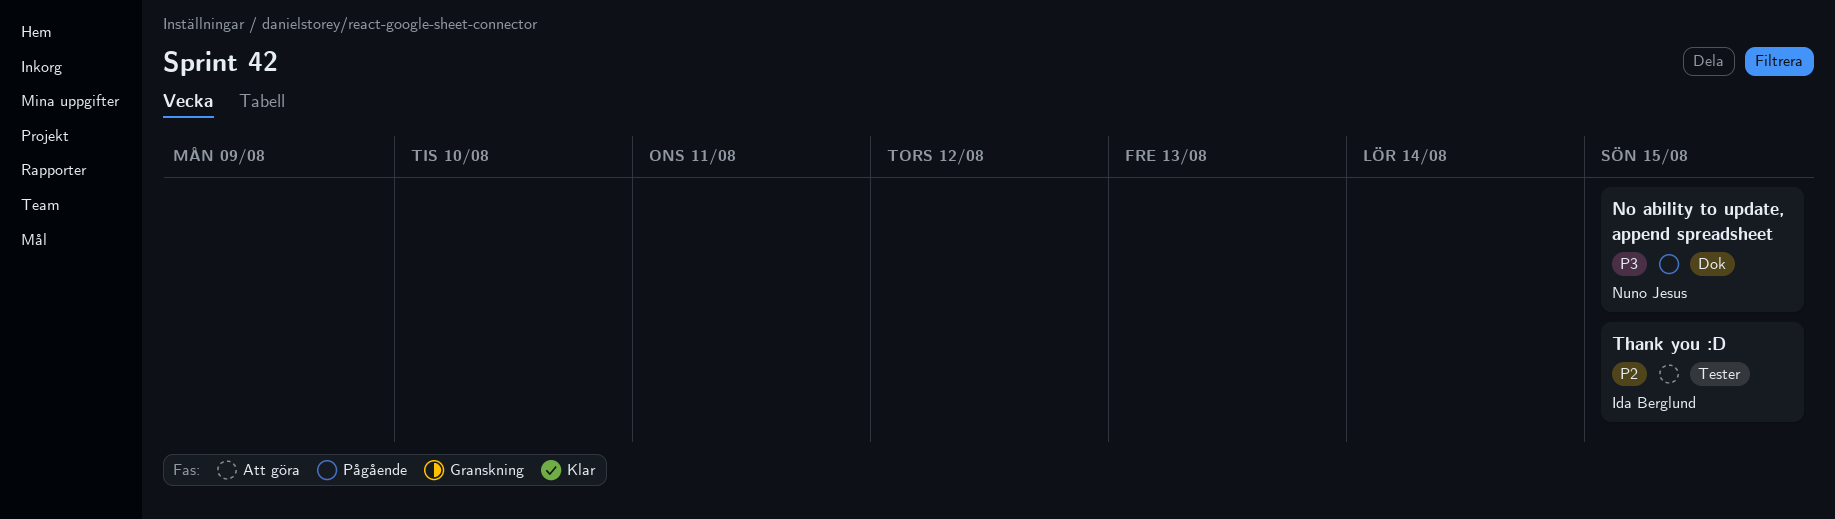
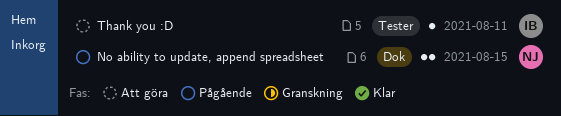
Thank you :D, due: Aug 15 -> Aug 11

